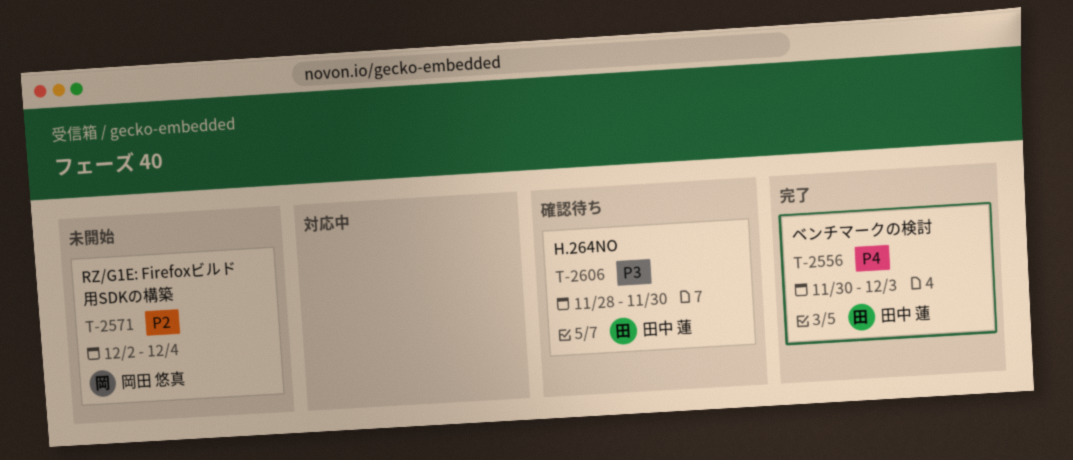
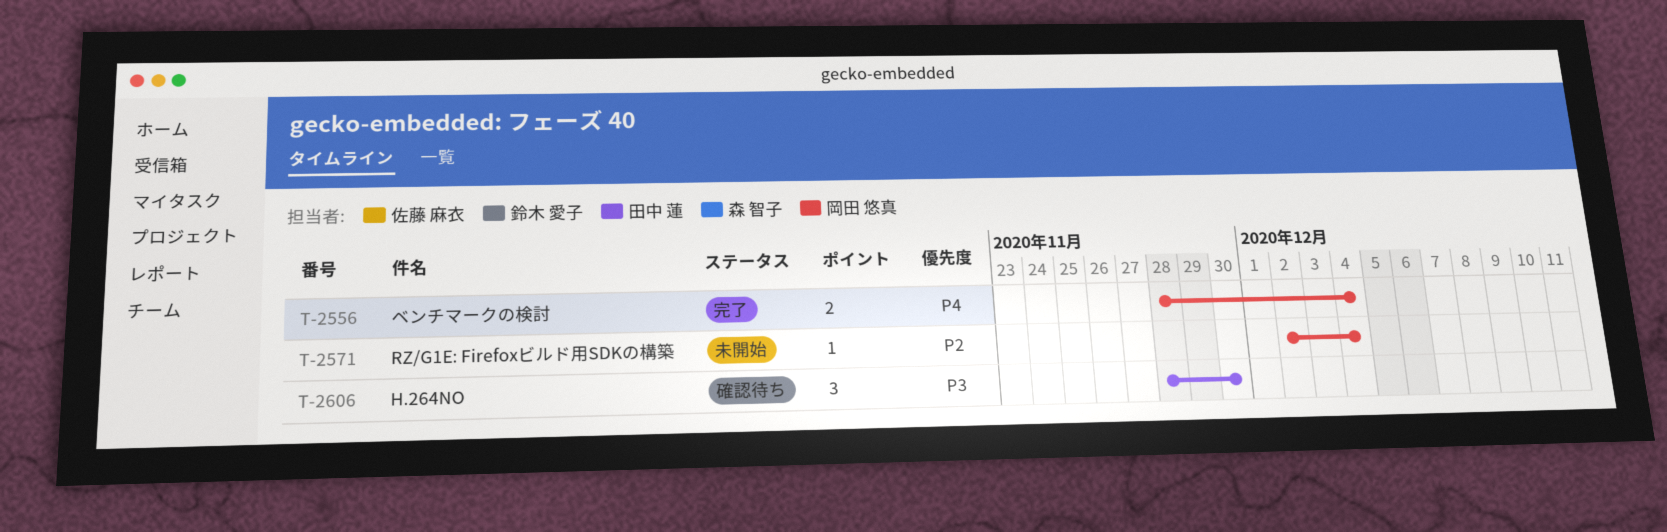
T-2556, owner: 田中 蓮 -> 岡田 悠真
T-2556, start: Nov 30 -> Nov 28
T-2556, due: Dec 3 -> Dec 4

